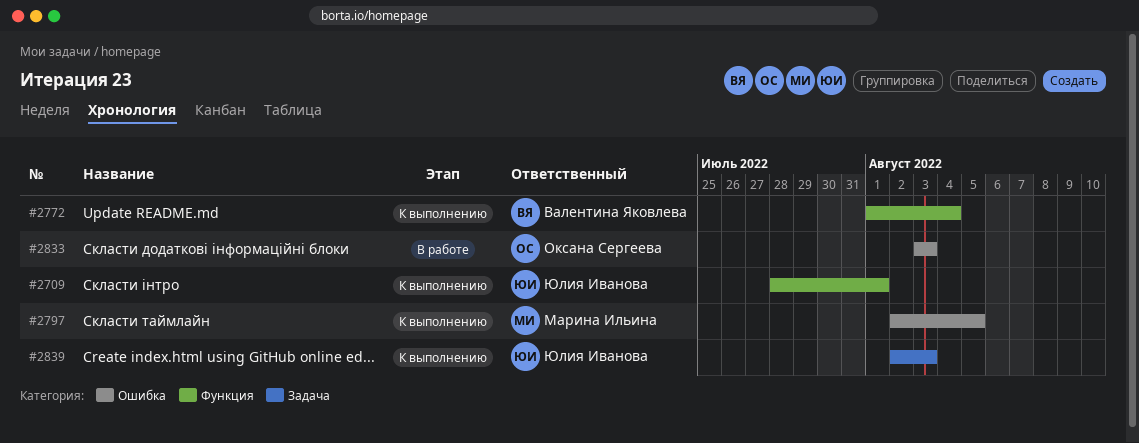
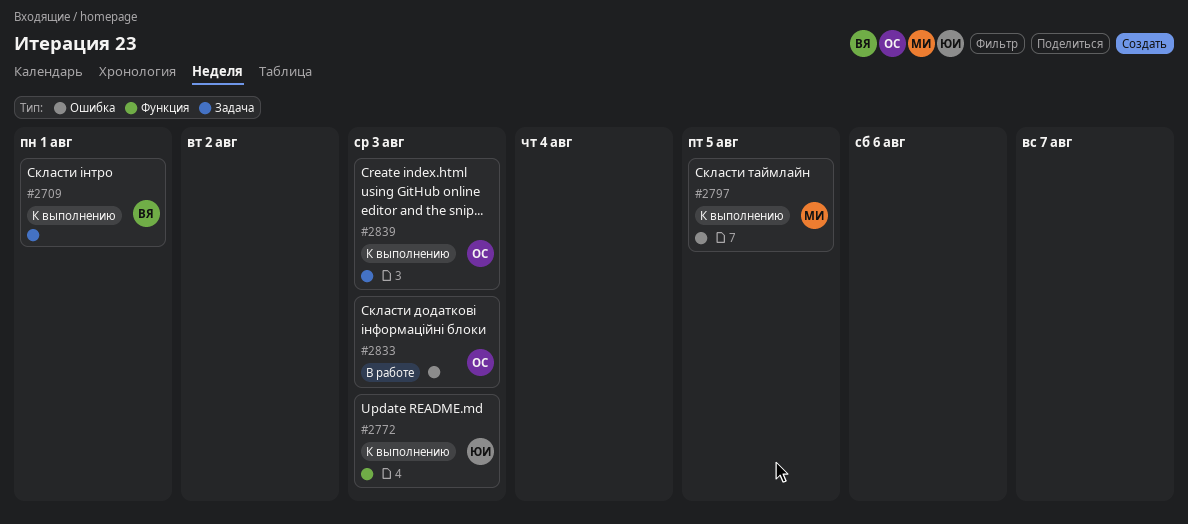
#2709, owner: Юлия Иванова -> Валентина Яковлева
#2709, label: Функция -> Задача
#2772, owner: Валентина Яковлева -> Юлия Иванова
#2772, due: Aug 4 -> Aug 3
#2839, owner: Юлия Иванова -> Оксана Сергеева

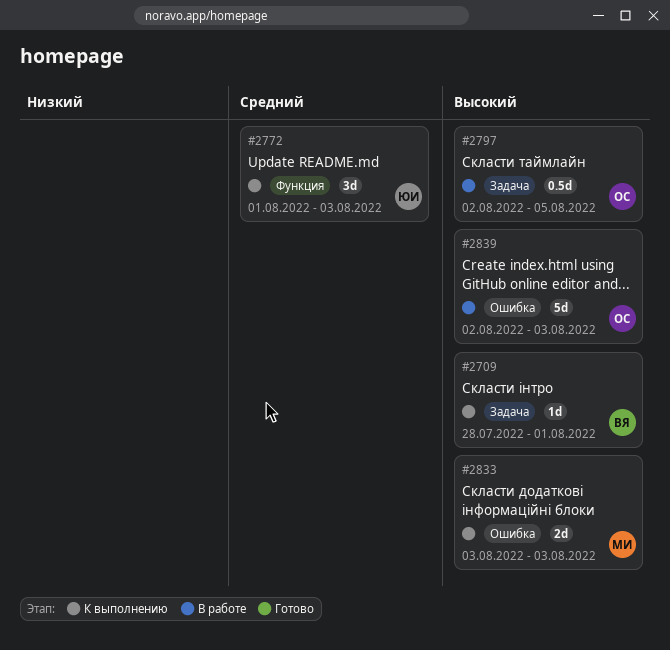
#2797, status: К выполнению -> В работе
#2797, owner: МИ -> ОС
#2797, label: Ошибка -> Задача
#2833, status: В работе -> К выполнению
#2833, owner: ОС -> МИ
#2839, status: К выполнению -> В работе
#2839, label: Задача -> Ошибка

